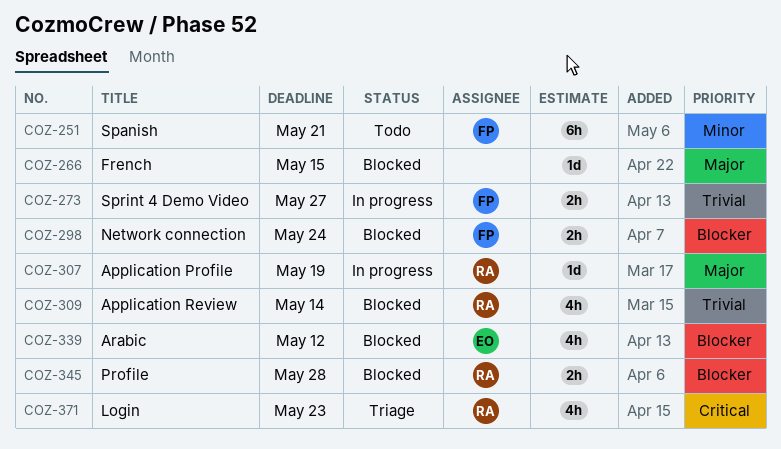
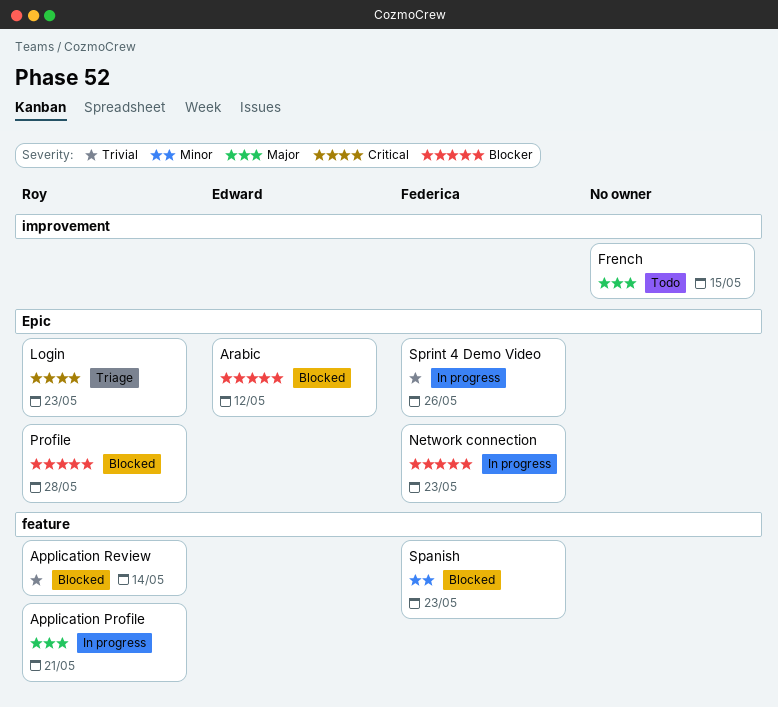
Application Profile, due: May 19 -> May 21
French, status: Blocked -> Todo
Network connection, status: Blocked -> In progress
Network connection, due: May 24 -> May 23
Spanish, status: Todo -> Blocked
Spanish, due: May 21 -> May 23
Sprint 4 Demo Video, due: May 27 -> May 26

